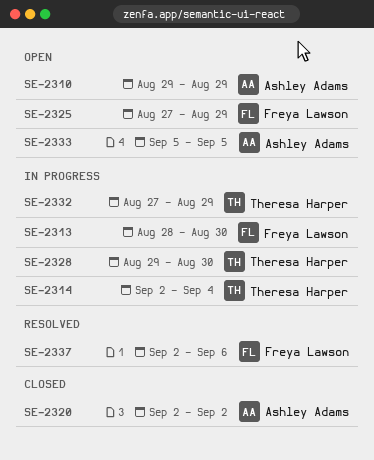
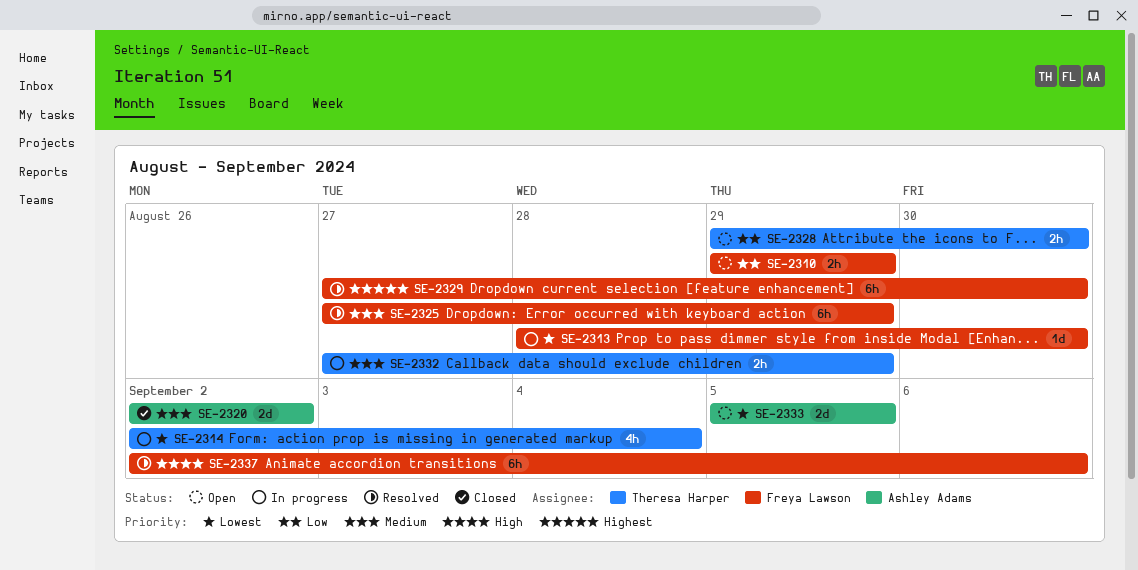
SE-2310, owner: Ashley Adams -> Freya Lawson
SE-2325, status: Open -> Resolved
SE-2328, status: In progress -> Open
SE-2329: none -> present

